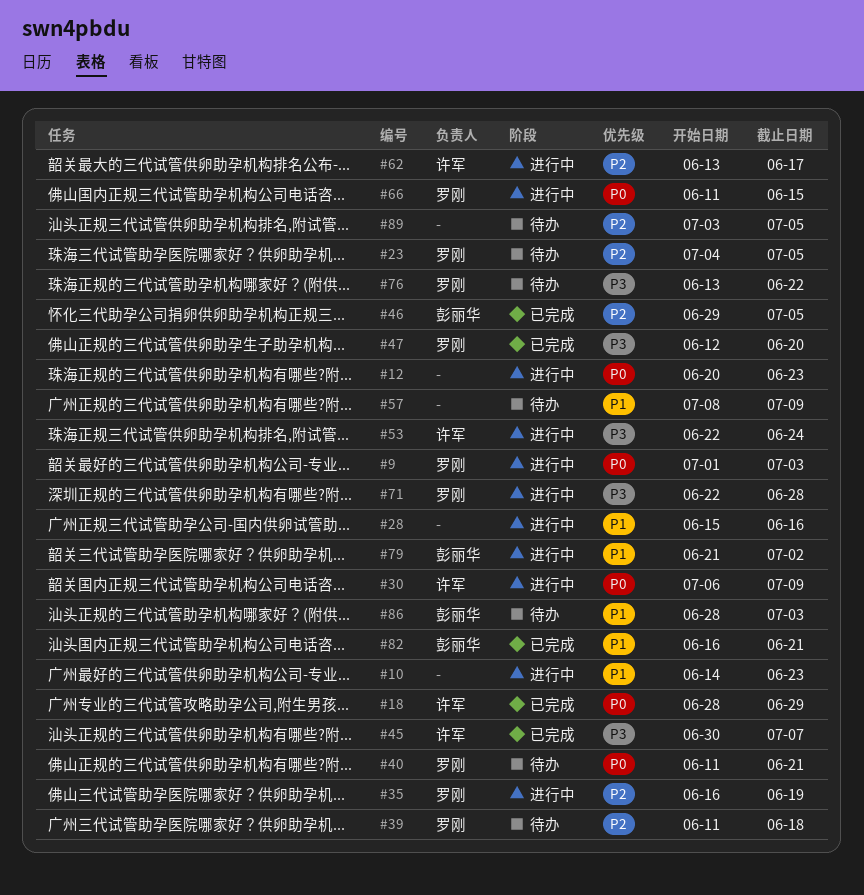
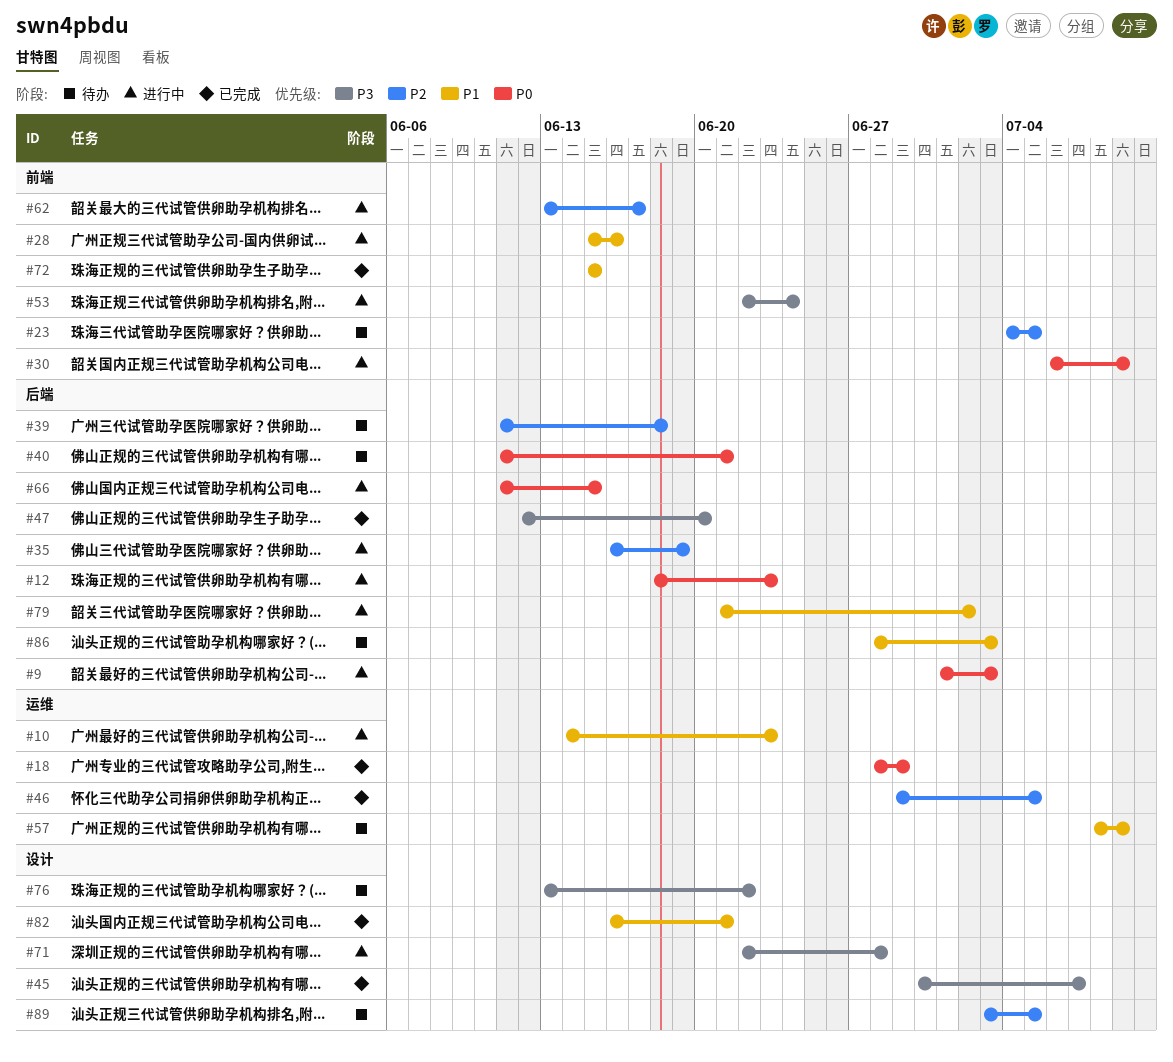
#12, start: Jun 20 -> Jun 18
#72: none -> present

